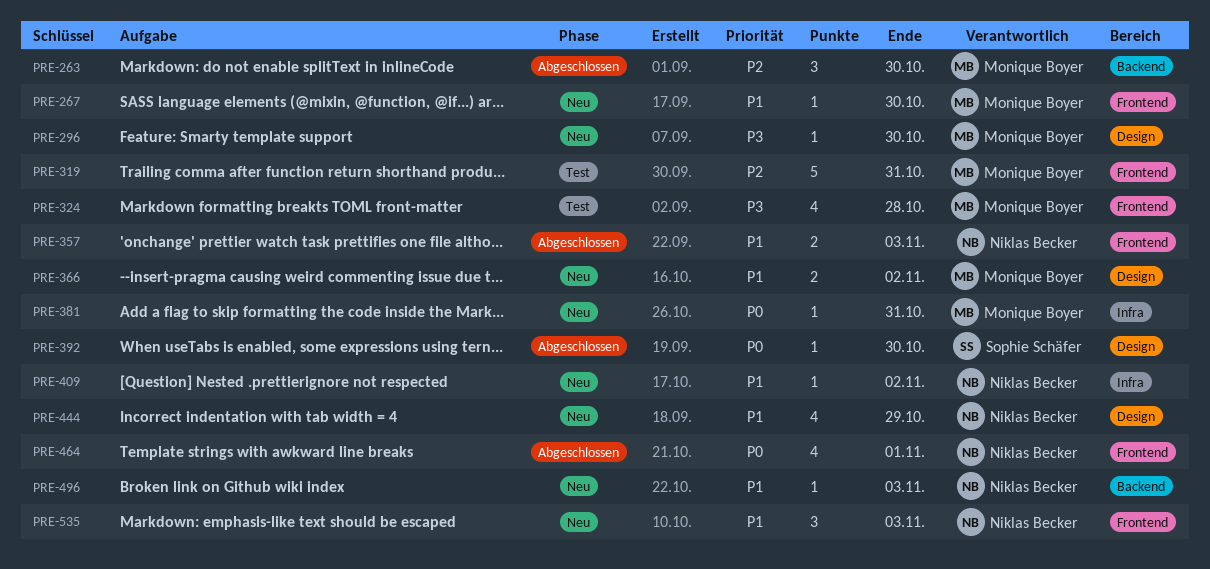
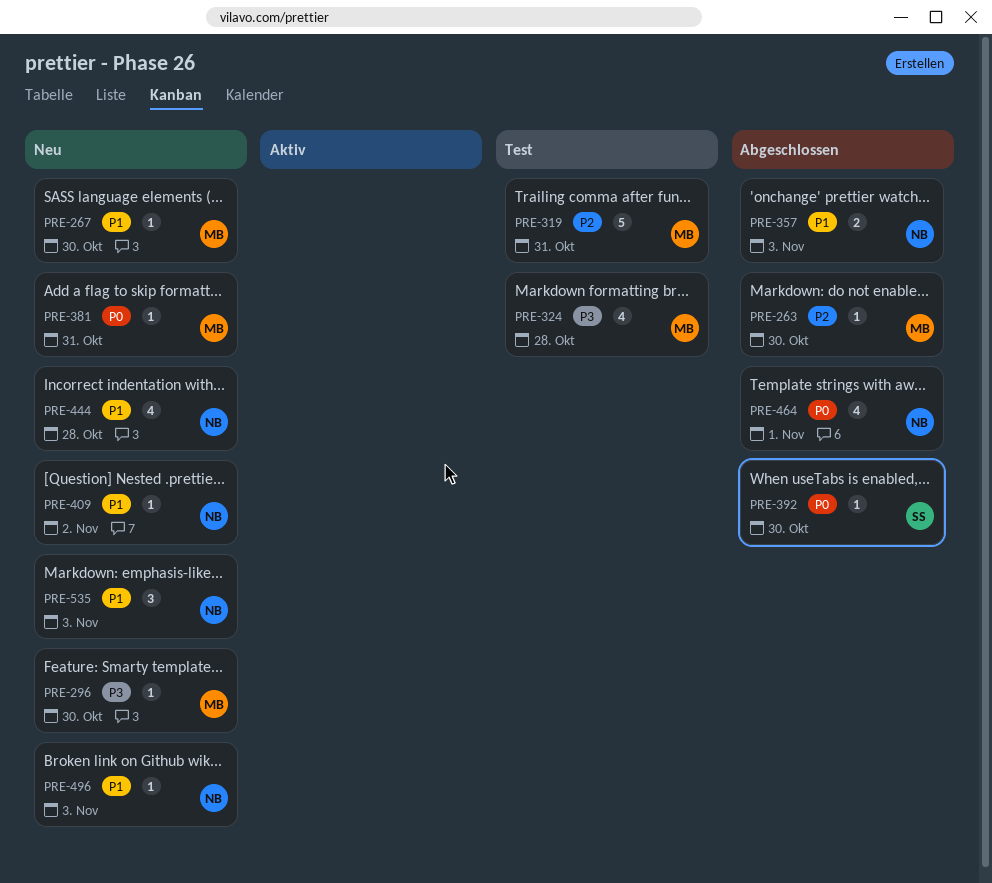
PRE-263, estimate: 3 -> 1
PRE-366: present -> none
PRE-444, due: Oct 29 -> Oct 28

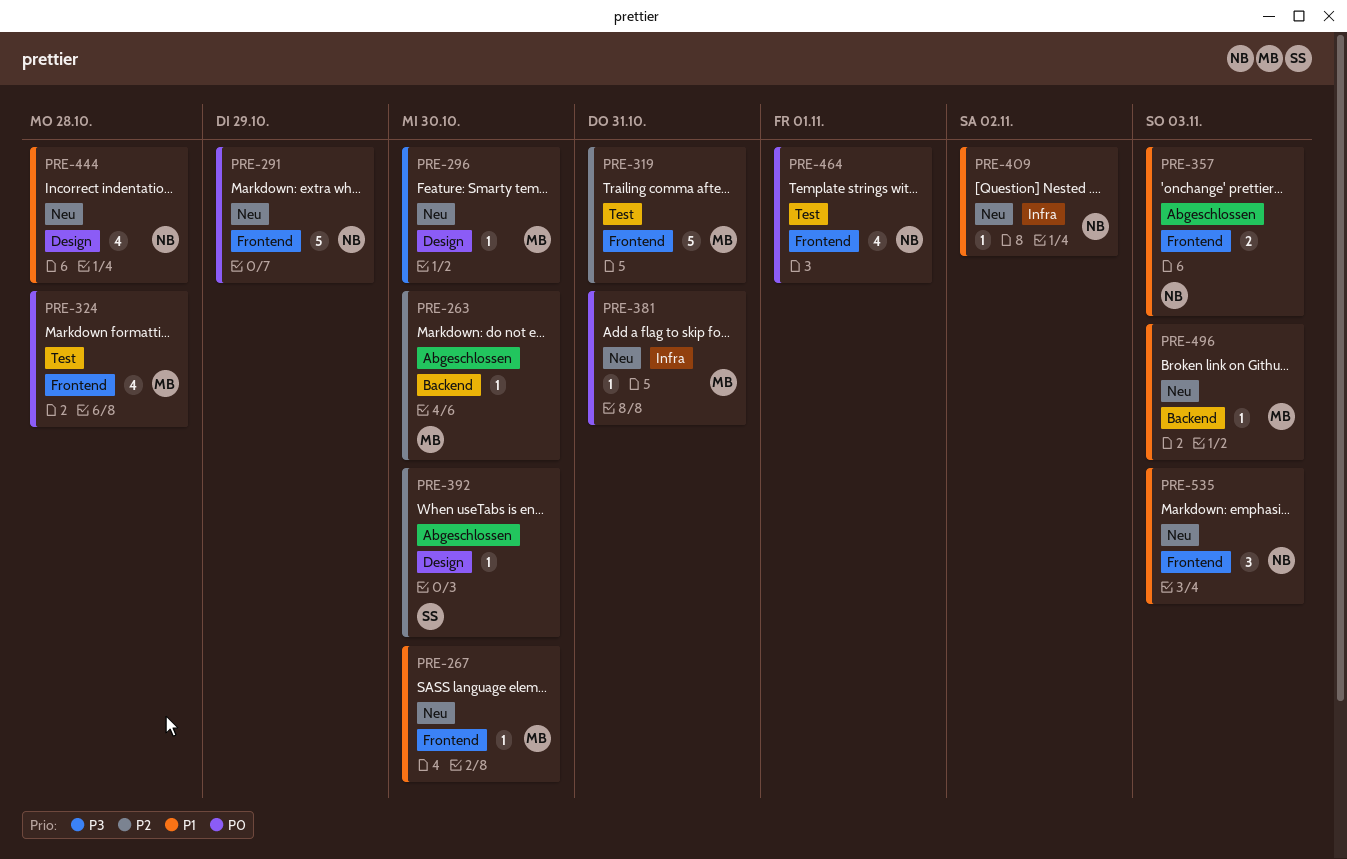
PRE-291: none -> present
PRE-324, priority: P3 -> P0
PRE-392, priority: P0 -> P2
PRE-464, status: Abgeschlossen -> Test
PRE-496, owner: NB -> MB

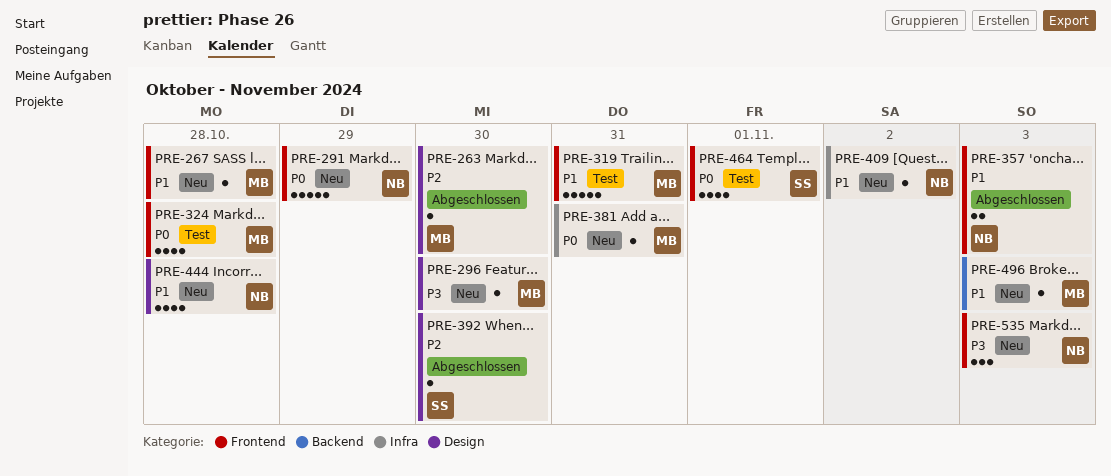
PRE-263, label: Backend -> Design
PRE-267, due: Oct 30 -> Oct 28
PRE-319, priority: P2 -> P1
PRE-464, owner: NB -> SS
PRE-535, priority: P1 -> P3

